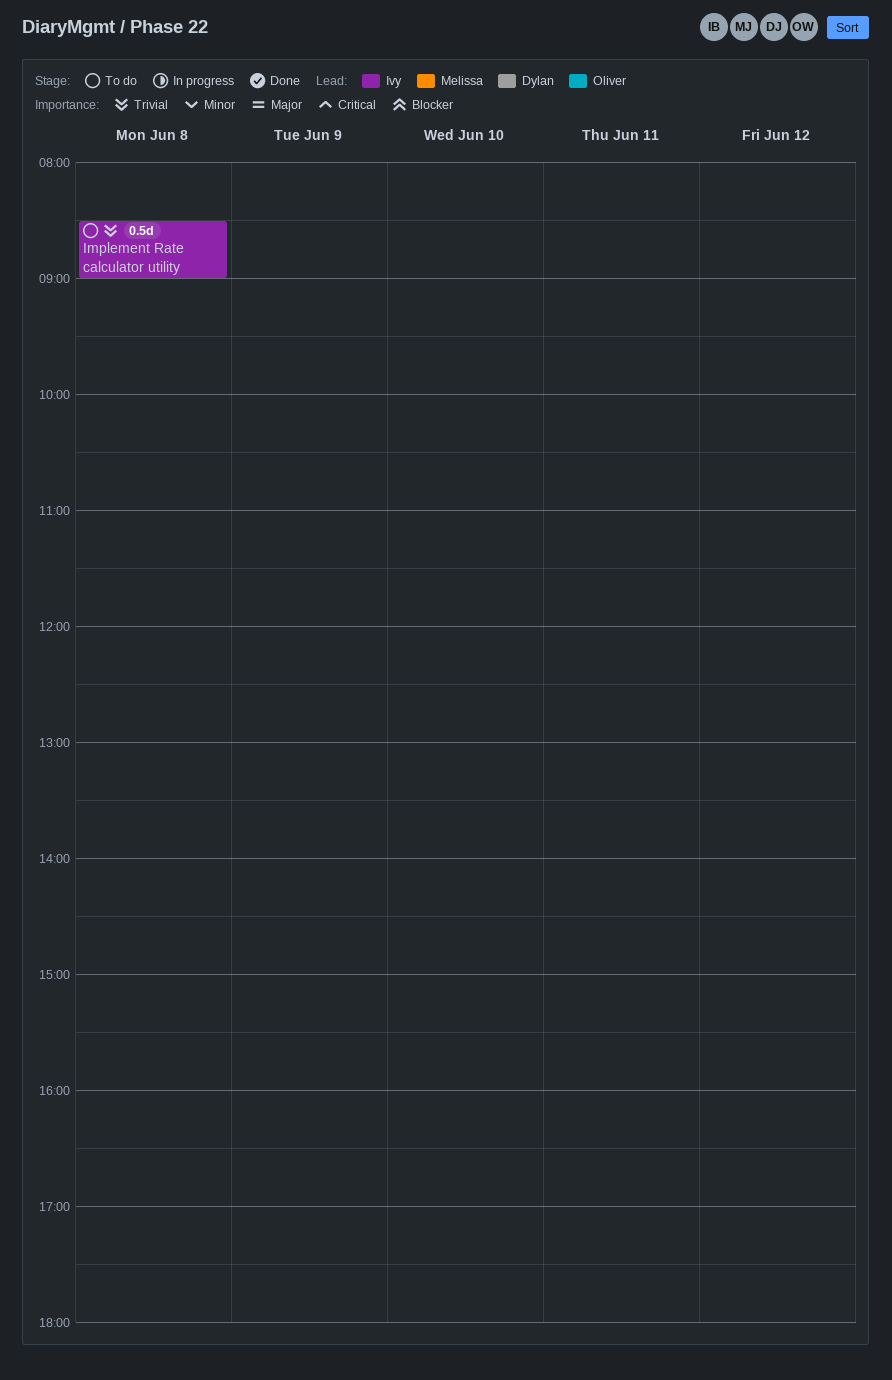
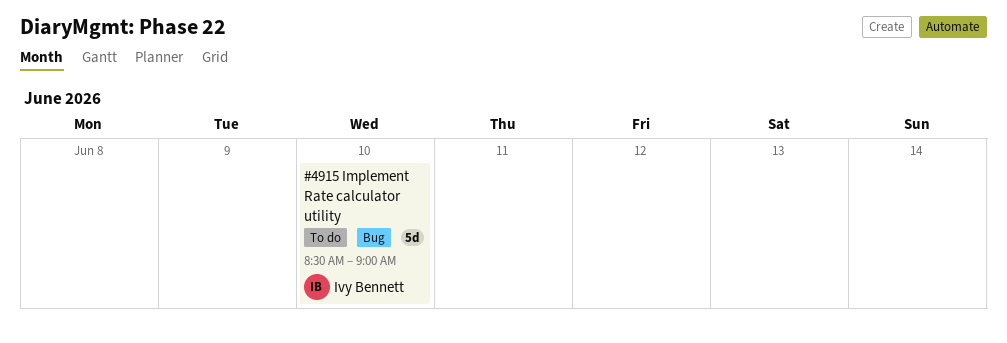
Implement Rate calculator utility, estimate: 0.5d -> 5d
Implement Rate calculator utility, day: Jun 8 -> Jun 10

